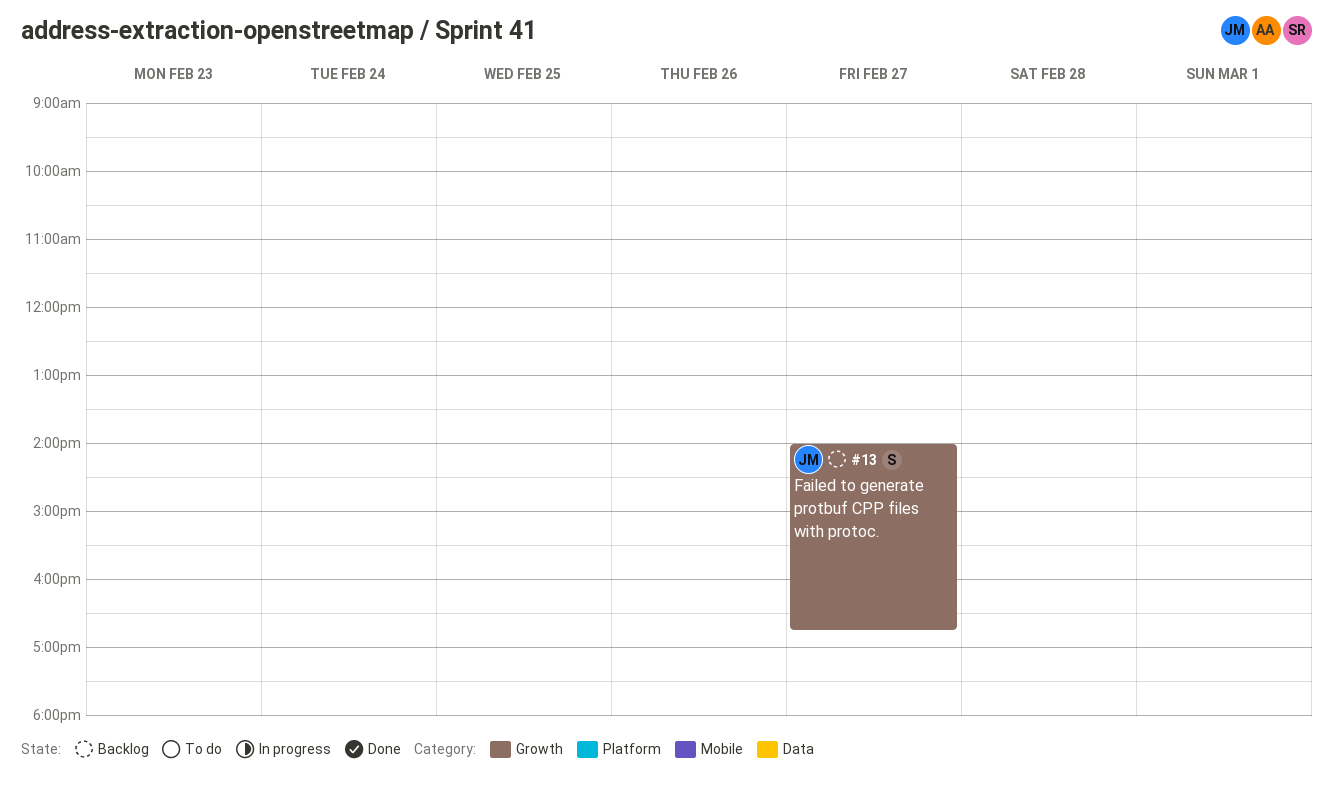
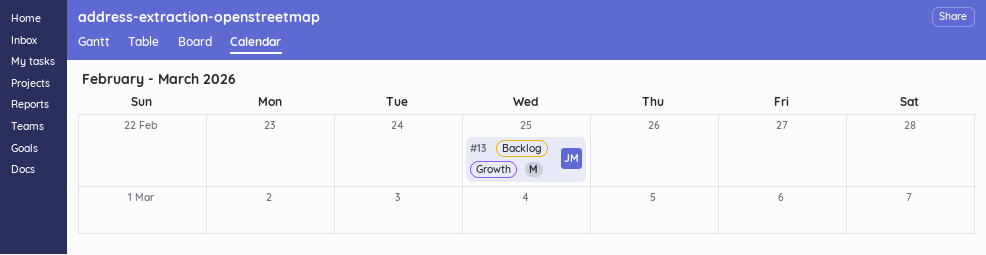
#13, estimate: S -> M
#13, day: Feb 27 -> Feb 25

